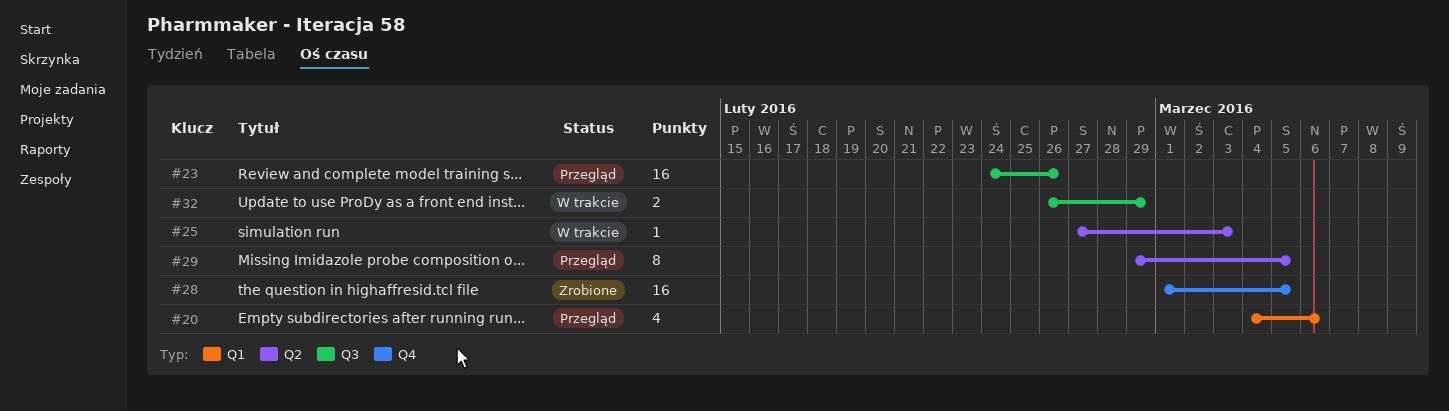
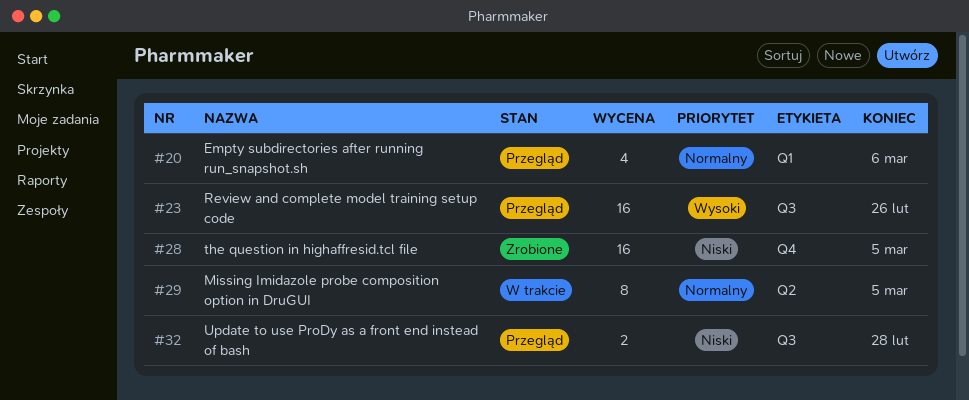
#25: present -> none
#29, status: Przegląd -> W trakcie
#32, status: W trakcie -> Przegląd
#32, due: Feb 29 -> Feb 28

